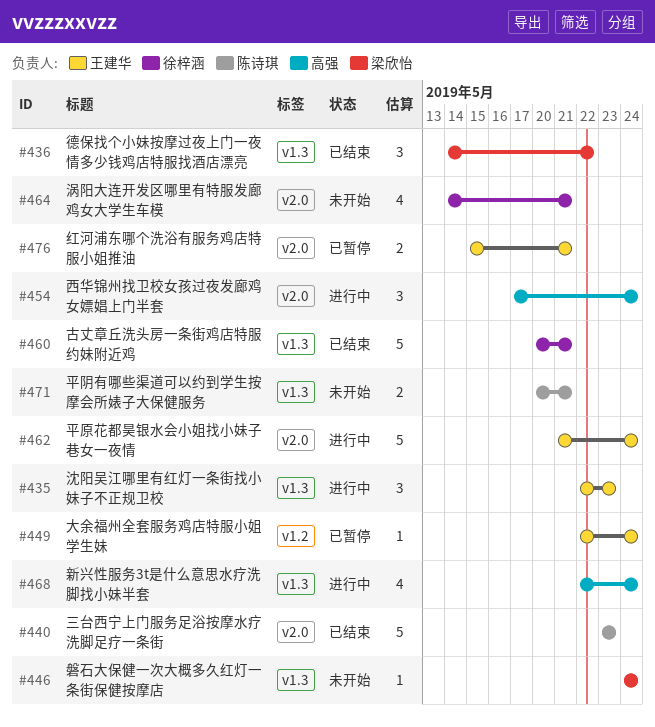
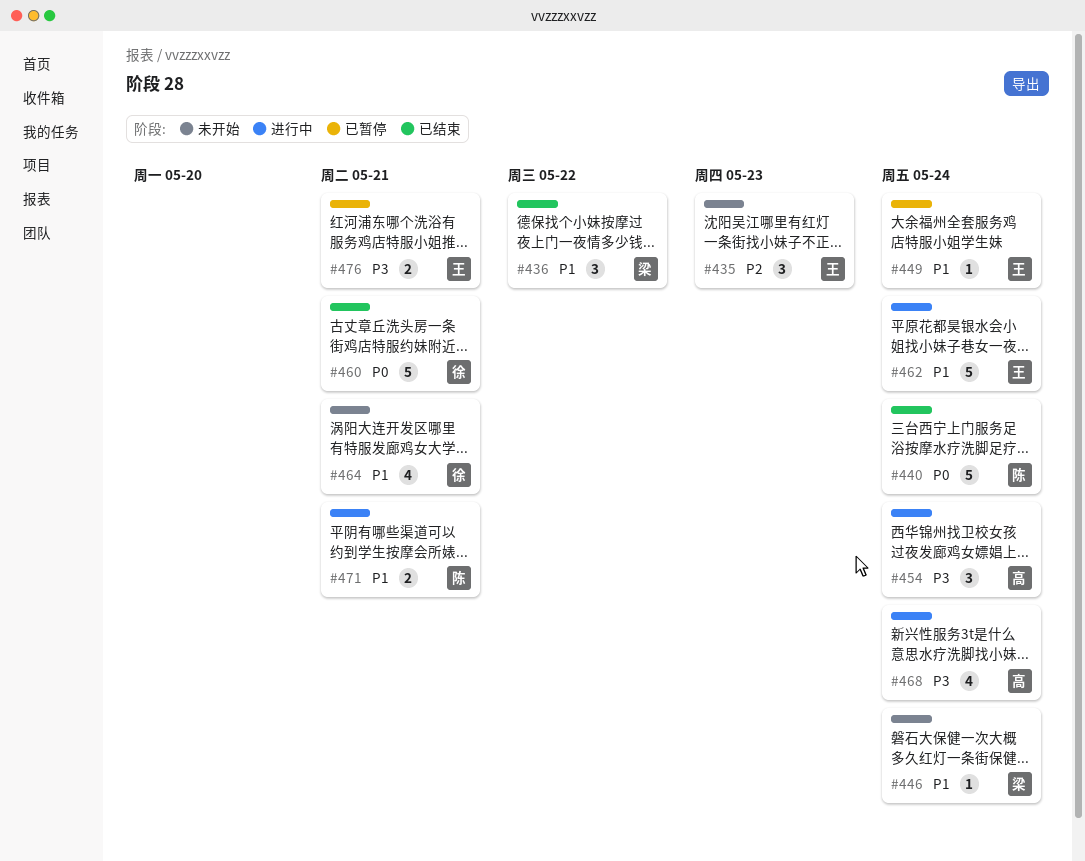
#435, status: 进行中 -> 未开始
#440, due: May 23 -> May 24
#471, status: 未开始 -> 进行中

